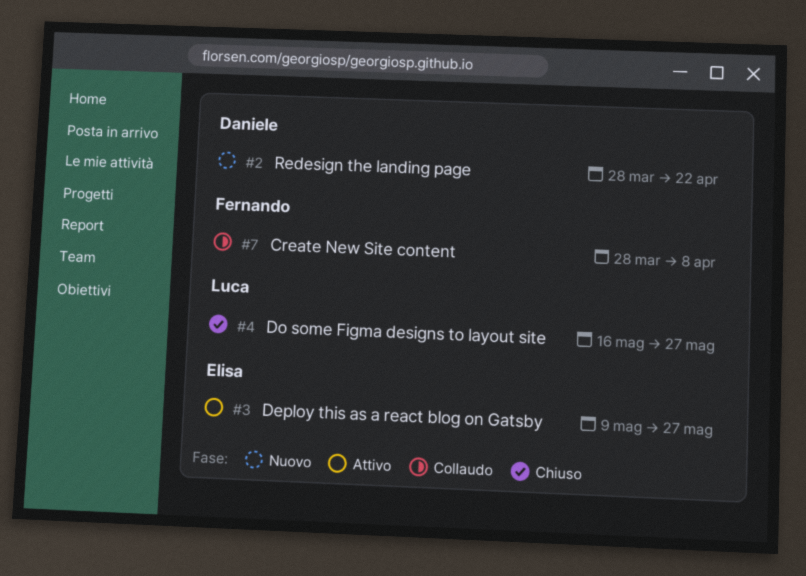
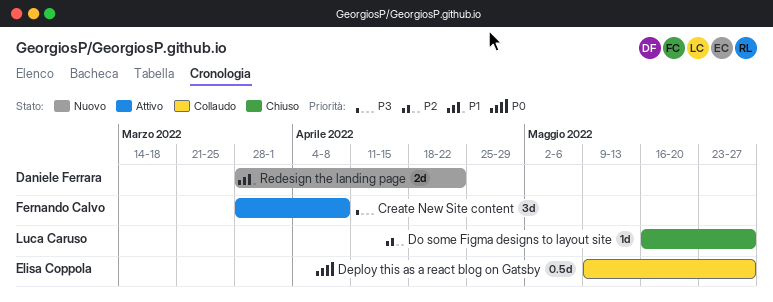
Create New Site content, status: Collaudo -> Attivo
Deploy this as a react blog on Gatsby, status: Attivo -> Collaudo

